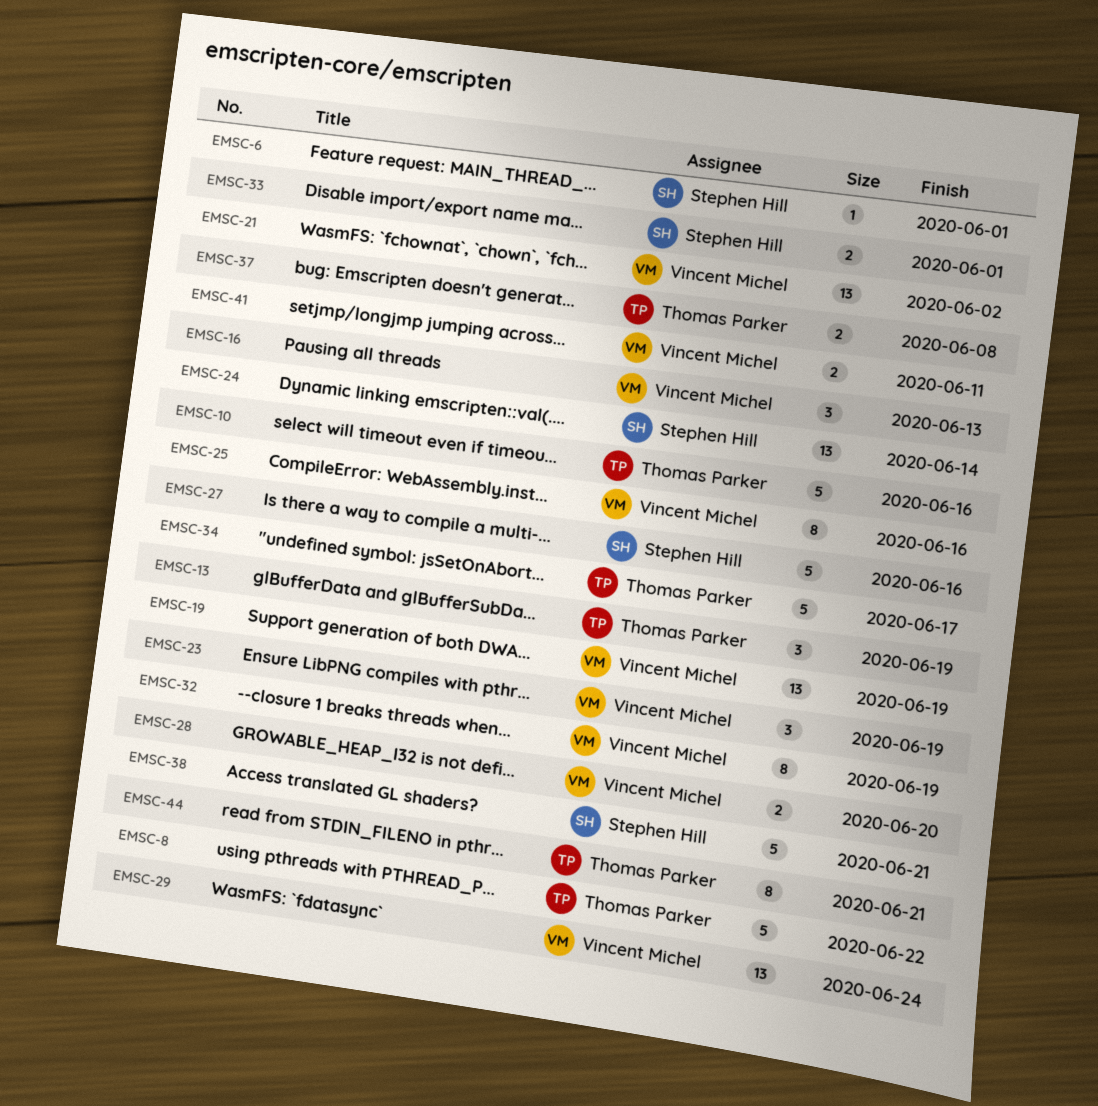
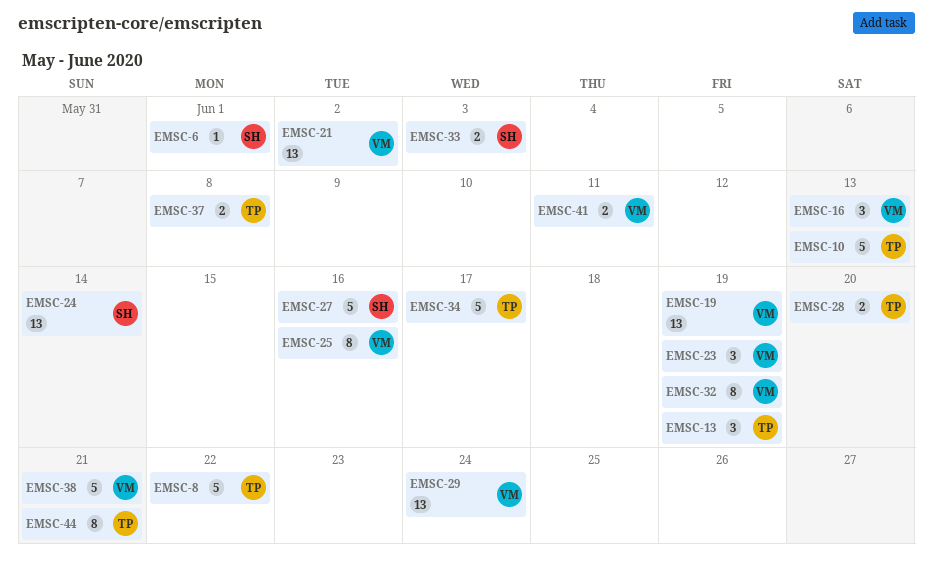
EMSC-10, due: Jun 16 -> Jun 13
EMSC-28, owner: Vincent Michel -> Thomas Parker
EMSC-33, due: Jun 1 -> Jun 3
EMSC-38, owner: Stephen Hill -> Vincent Michel

